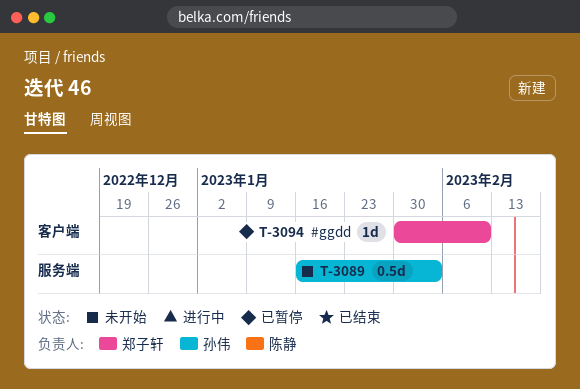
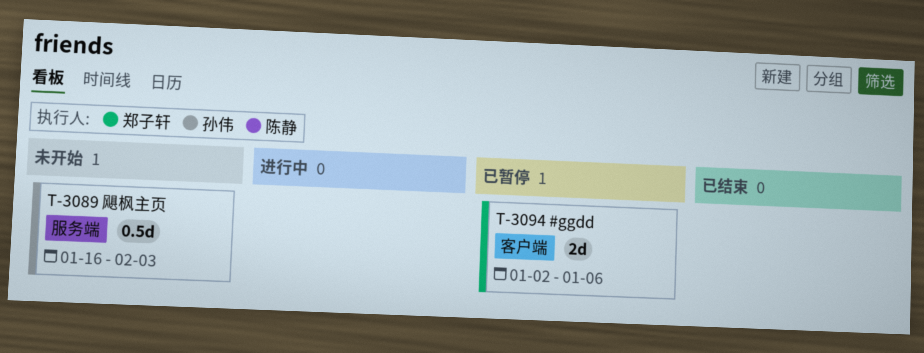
T-3094, estimate: 1d -> 2d
T-3094, start: Jan 30 -> Jan 2
T-3094, due: Feb 10 -> Jan 6

